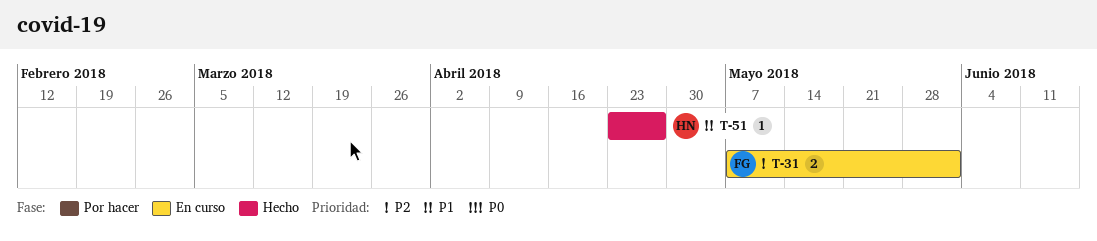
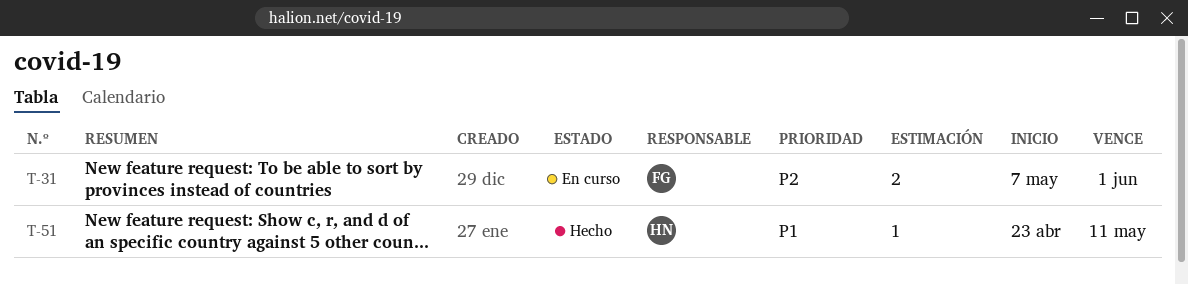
T-51, due: Apr 27 -> May 11

